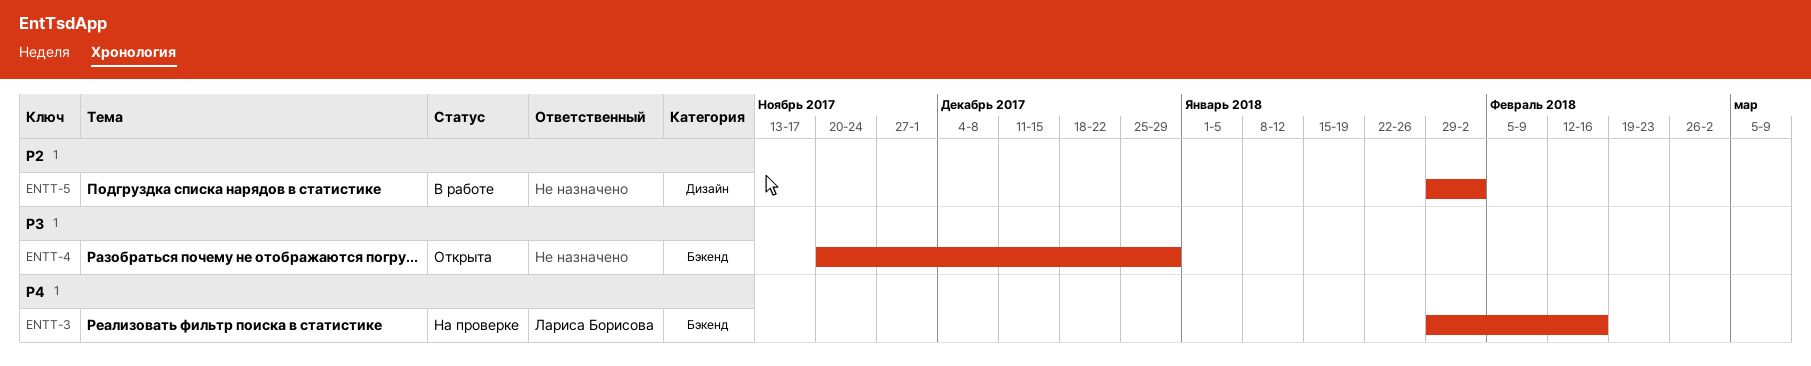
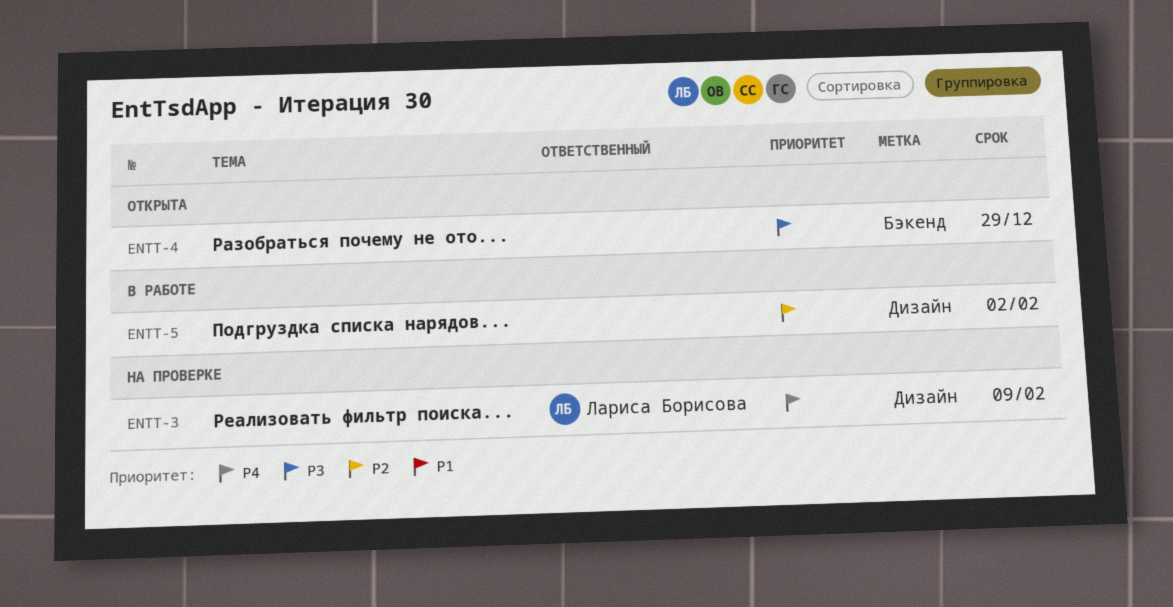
ENTT-3, label: Бэкенд -> Дизайн
ENTT-3, due: Feb 16 -> Feb 9

